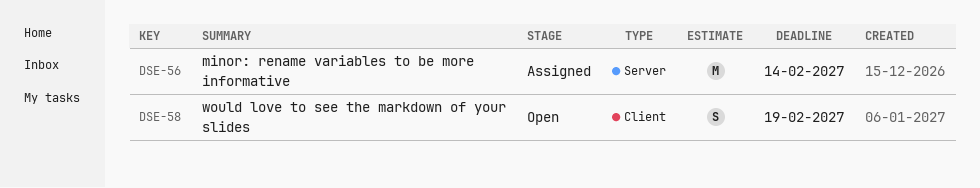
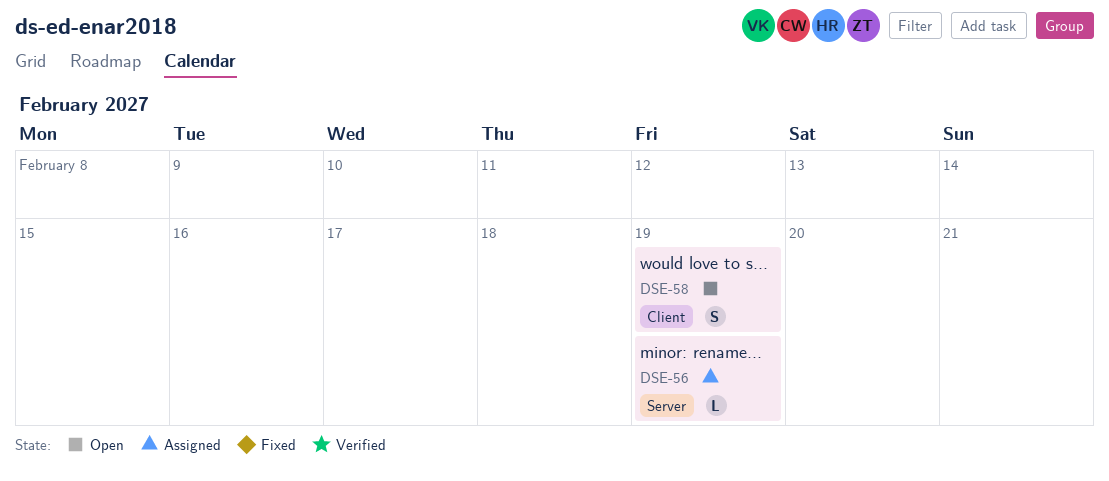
DSE-56, estimate: M -> L
DSE-56, due: Feb 14 -> Feb 19

